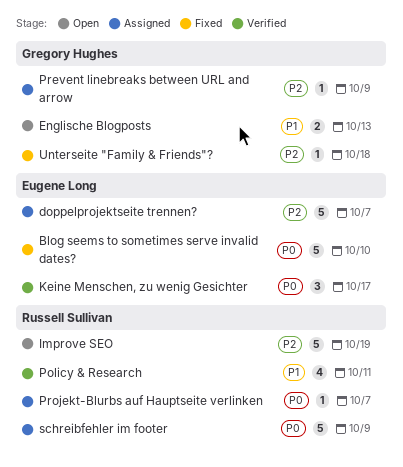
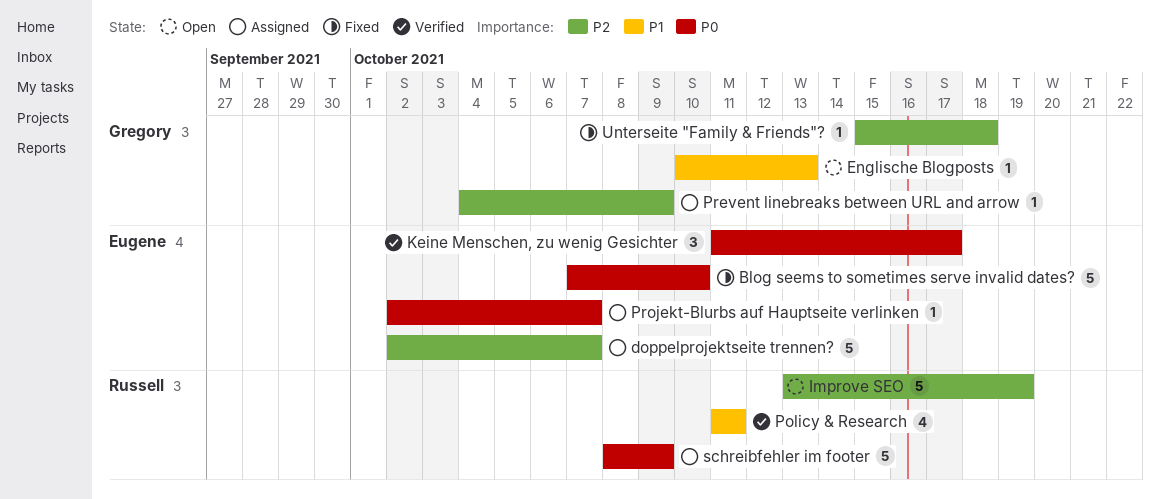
Englische Blogposts, estimate: 2 -> 1
Projekt-Blurbs auf Hauptseite verlinken, owner: Russell Sullivan -> Eugene Long

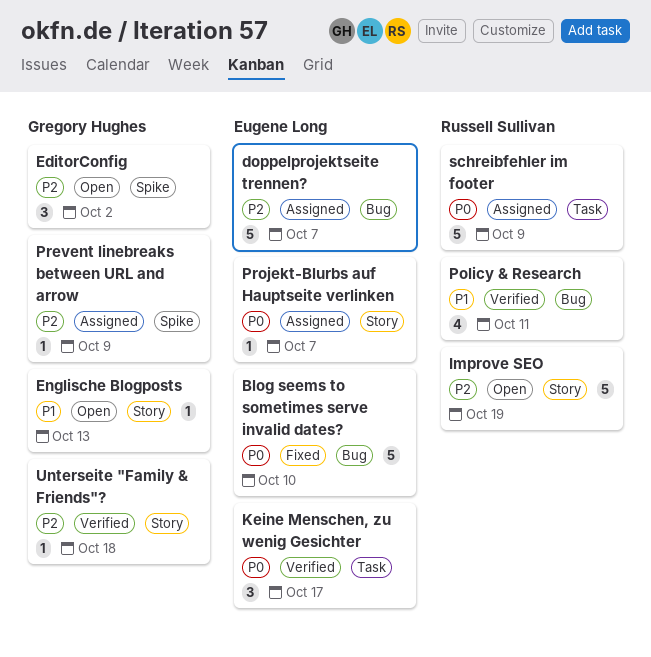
EditorConfig: none -> present
Unterseite "Family & Friends"?, status: Fixed -> Verified

